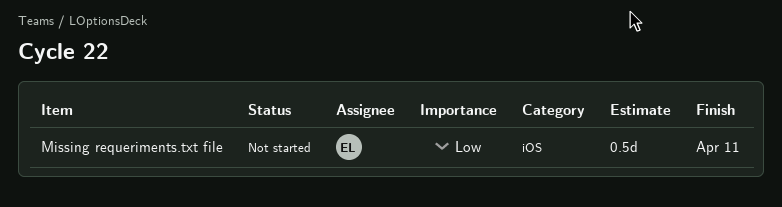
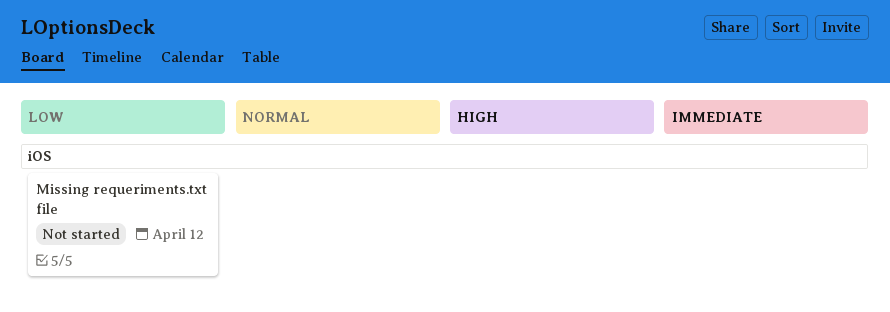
Missing requeriments.txt file, due: Apr 11 -> Apr 12

